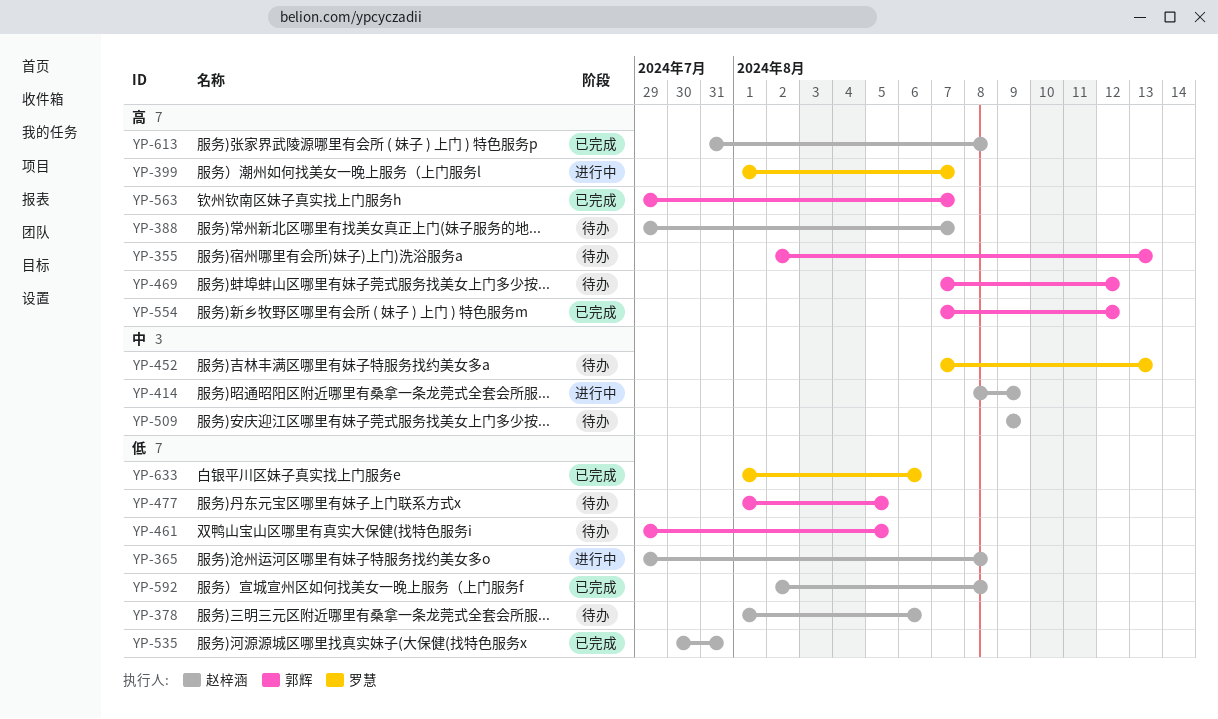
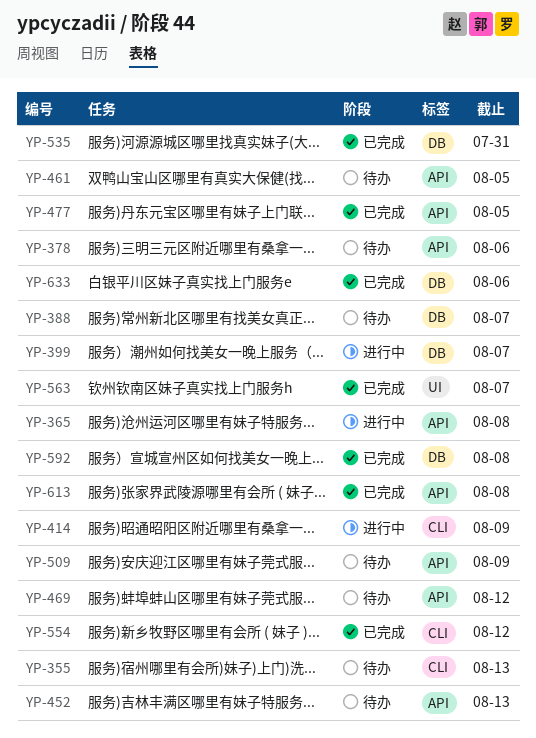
YP-477, status: 待办 -> 已完成

